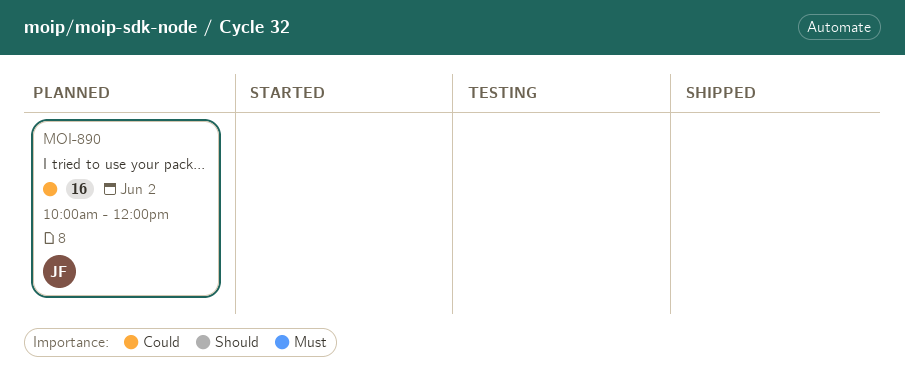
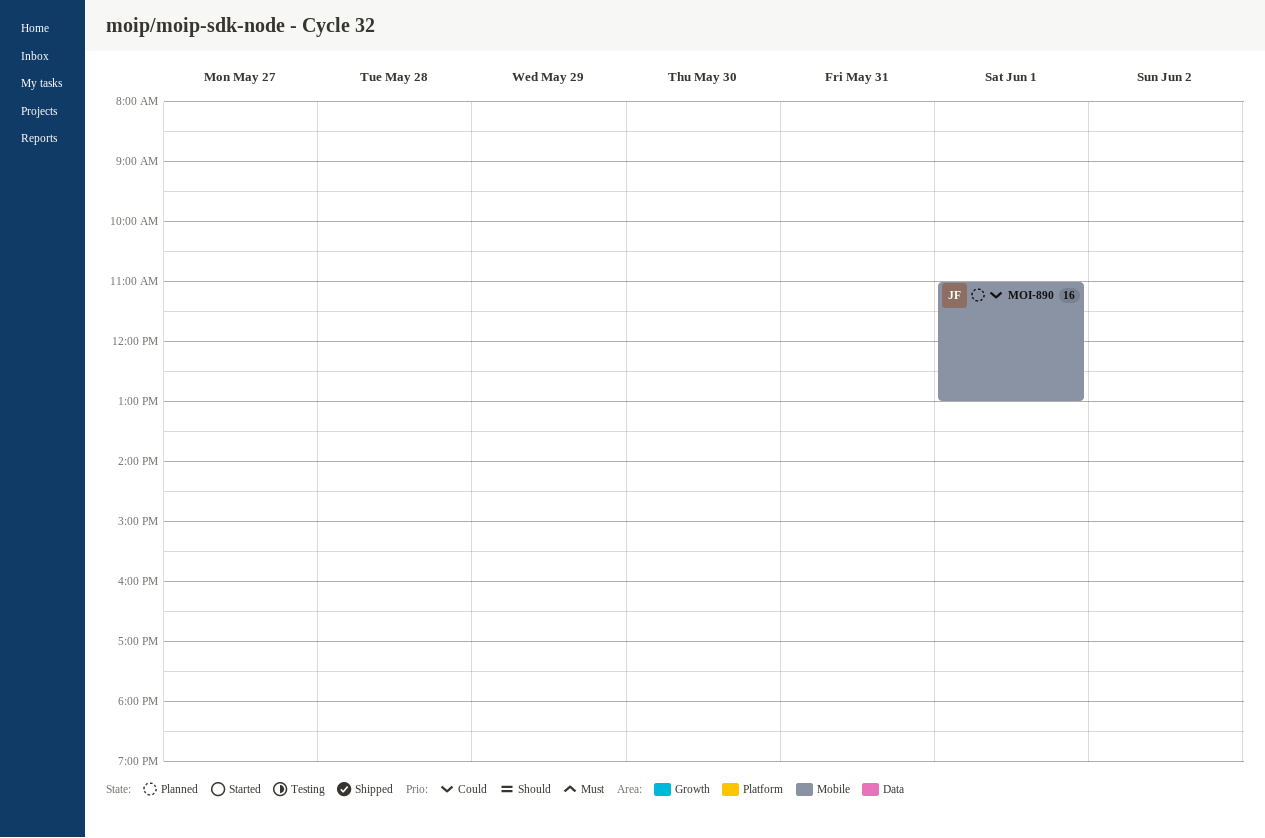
MOI-890, day: Jun 2 -> Jun 1
MOI-890, begins: 10:00 -> 11:00
MOI-890, ends: 12:00 -> 13:00

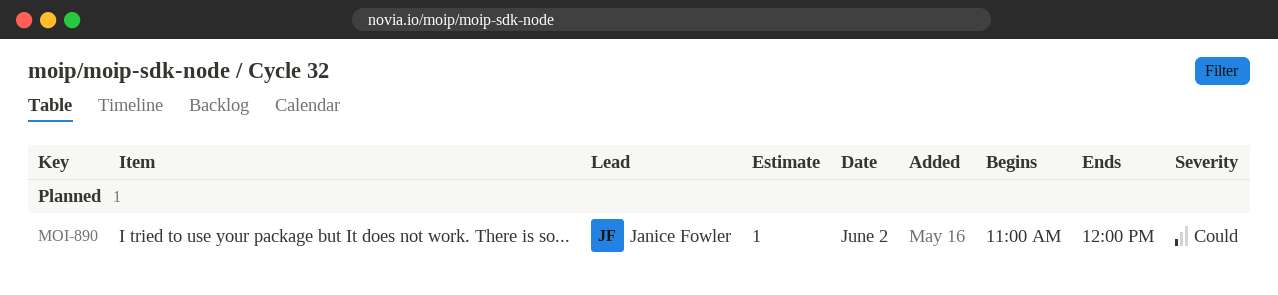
MOI-890, estimate: 16 -> 1
MOI-890, day: Jun 1 -> Jun 2
MOI-890, ends: 13:00 -> 12:00

